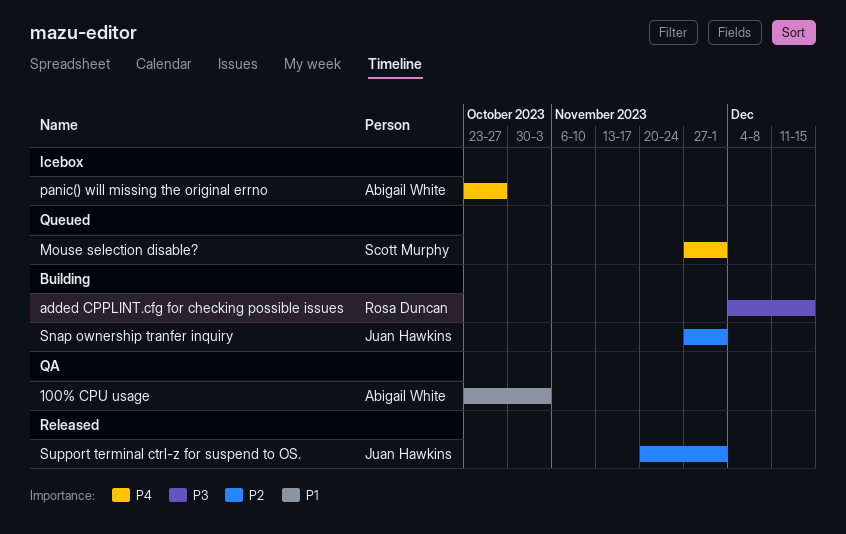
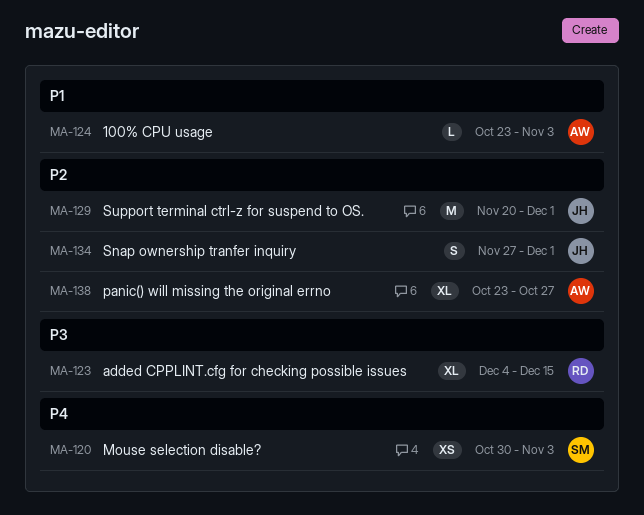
Mouse selection disable?, start: Nov 27 -> Oct 30
Mouse selection disable?, due: Dec 1 -> Nov 3
panic() will missing the original errno, priority: P4 -> P2

